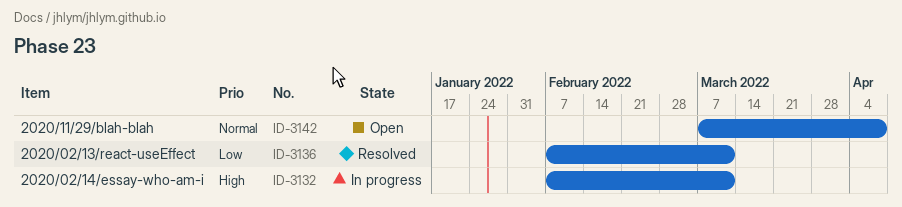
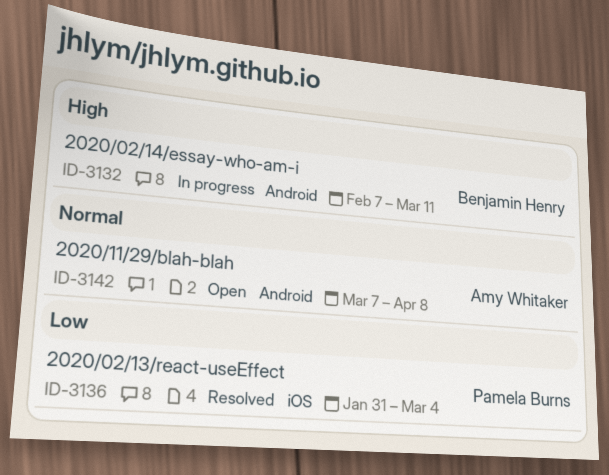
ID-3136, start: Feb 7 -> Jan 31
ID-3136, due: Mar 11 -> Mar 4

